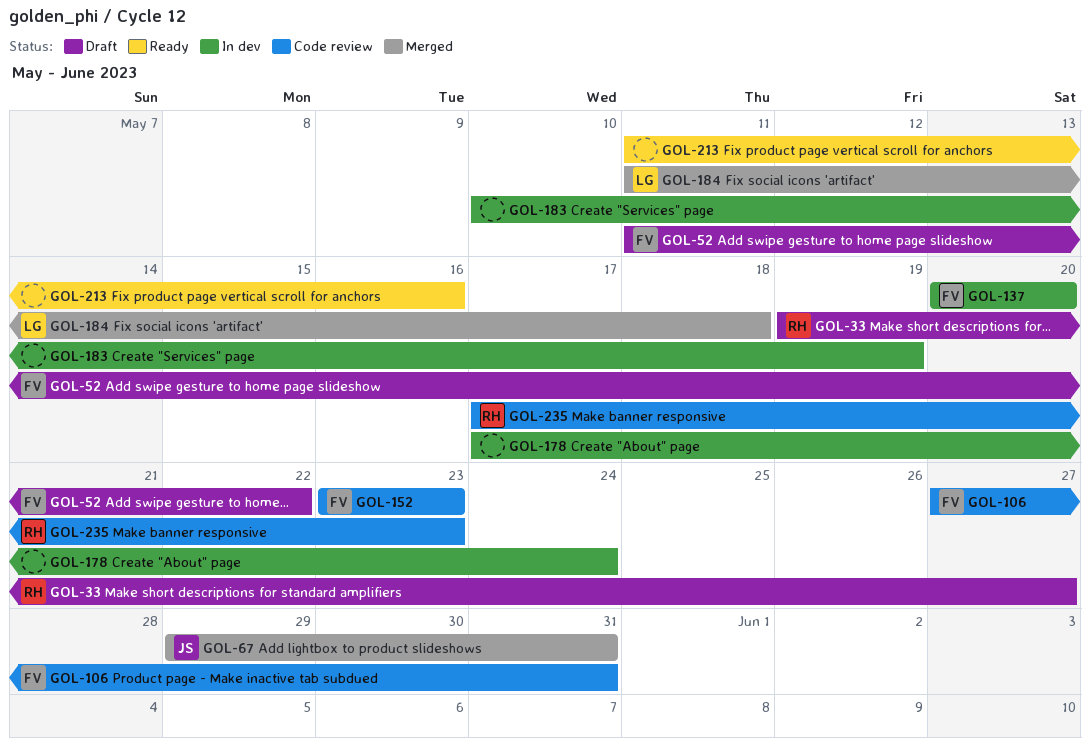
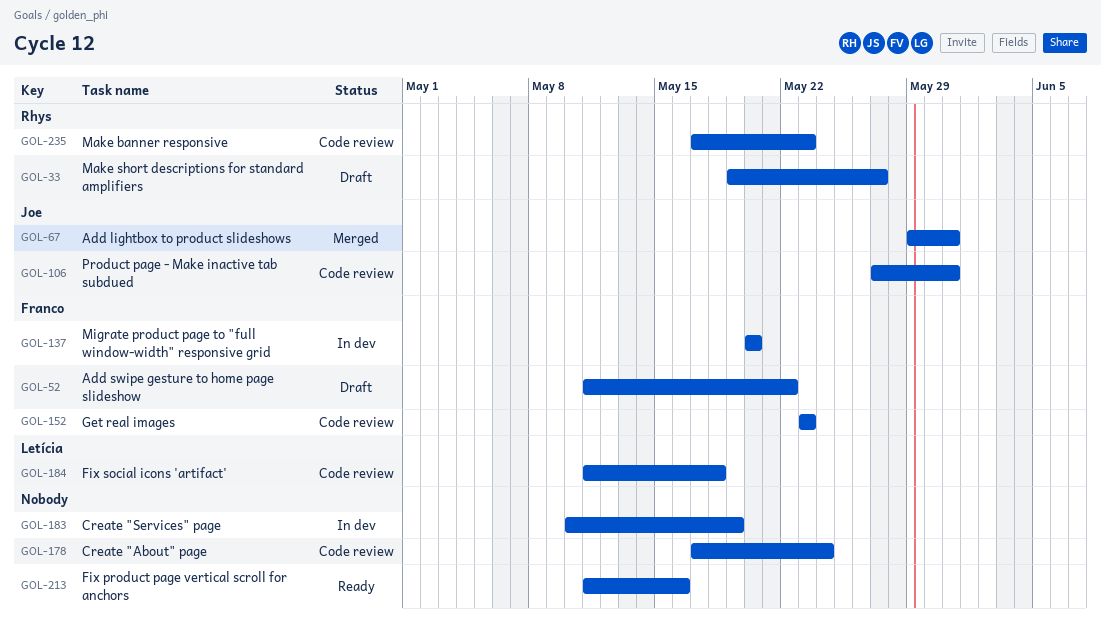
GOL-106, owner: Franco -> Joe
GOL-178, status: In dev -> Code review
GOL-184, status: Merged -> Code review

